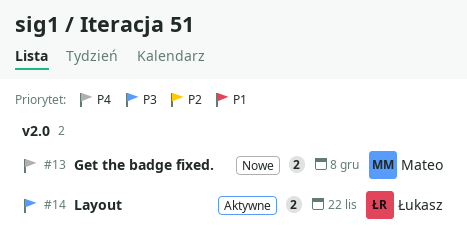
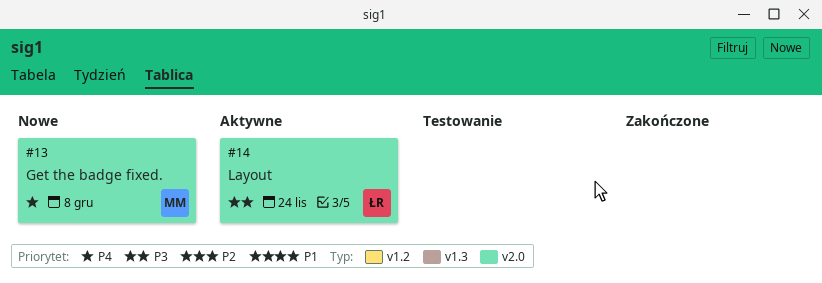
#14, due: Nov 22 -> Nov 24

